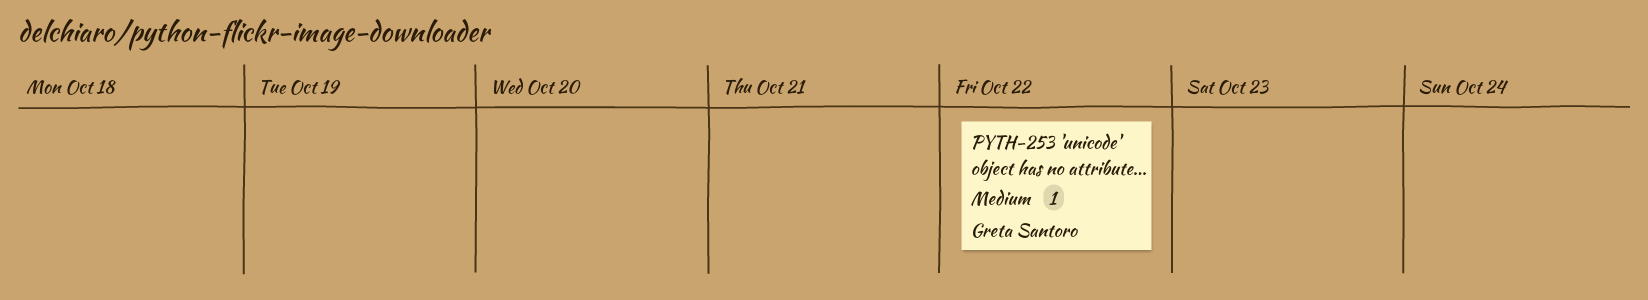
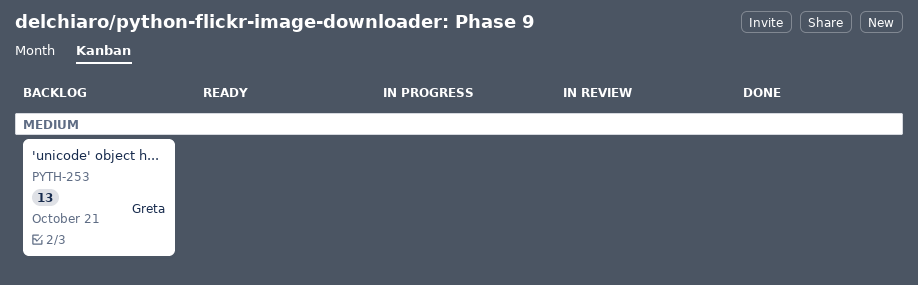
PYTH-253, estimate: 1 -> 13
PYTH-253, due: Oct 22 -> Oct 21

